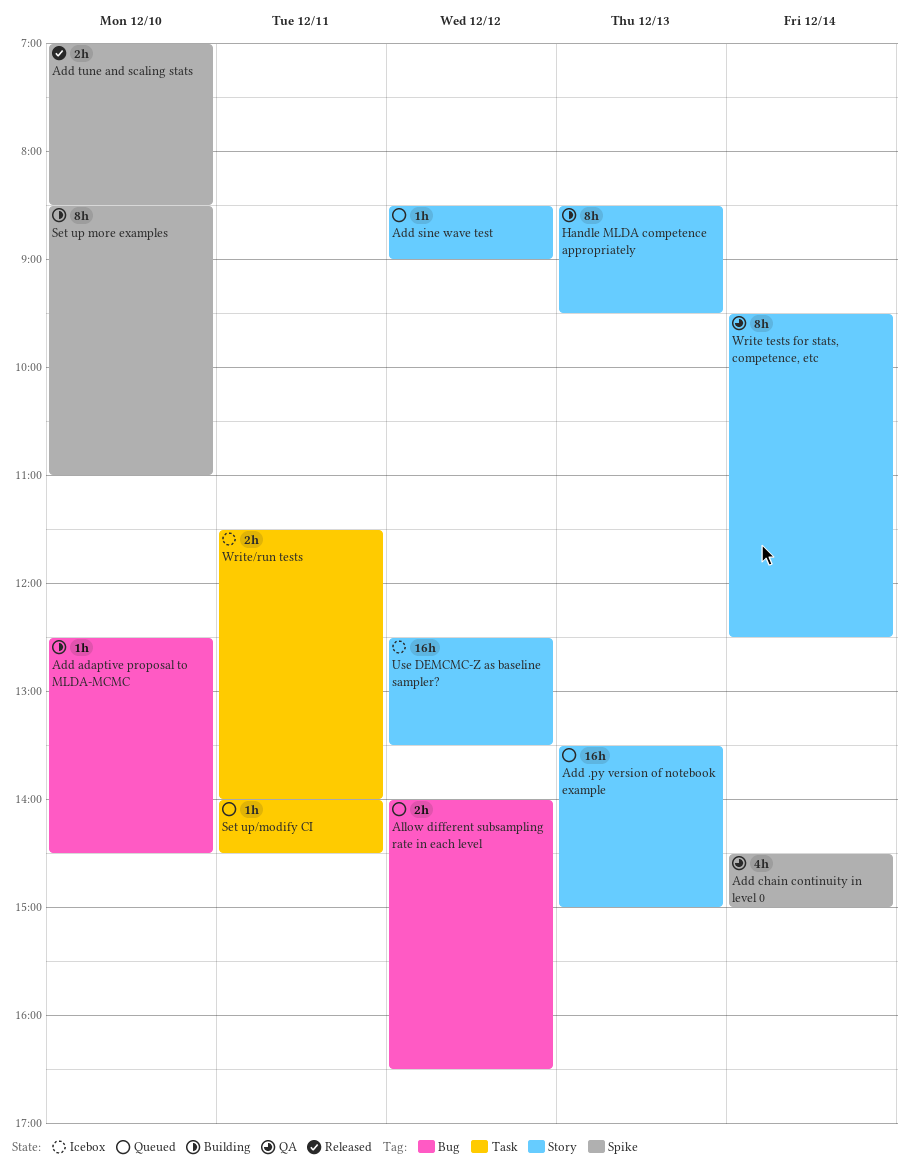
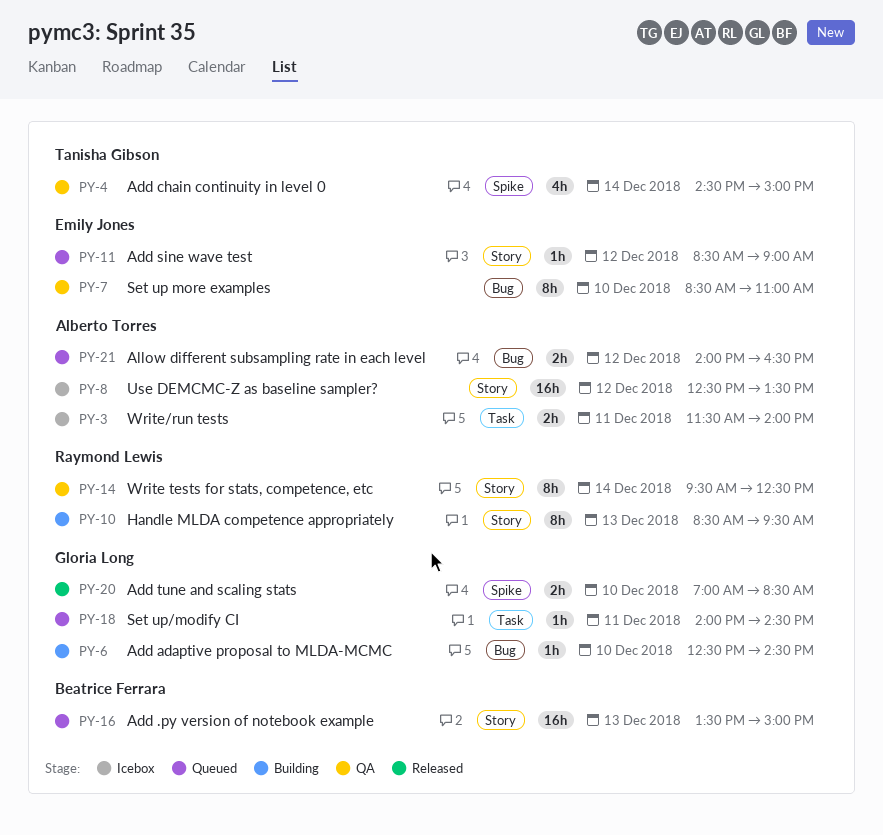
Set up more examples, status: Building -> QA
Set up more examples, label: Spike -> Bug

